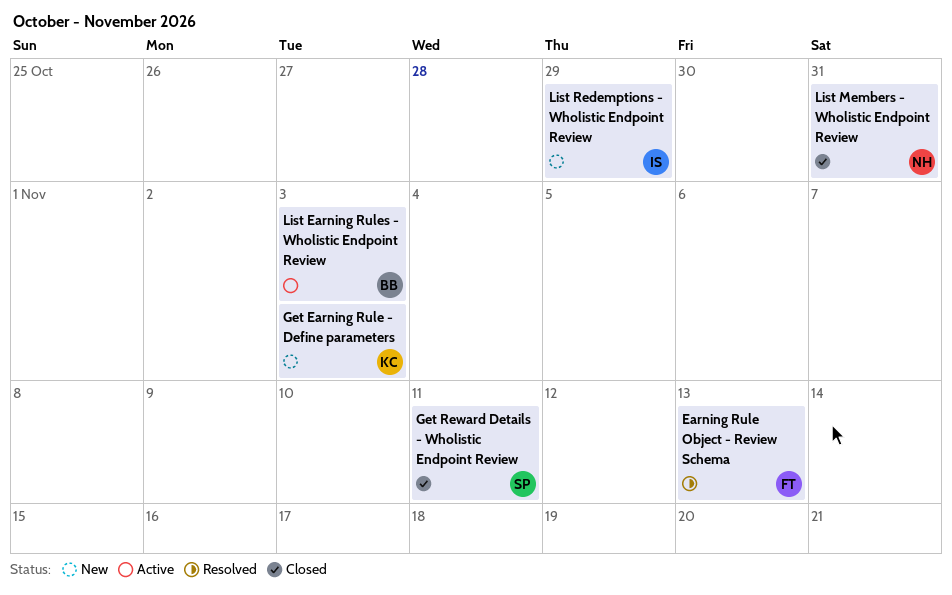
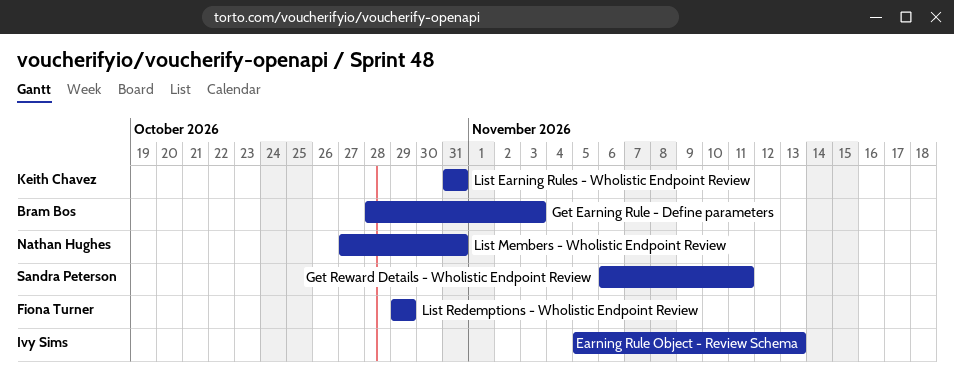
Earning Rule Object - Review Schema, owner: Fiona Turner -> Ivy Sims
Get Earning Rule - Define parameters, owner: Keith Chavez -> Bram Bos
List Earning Rules - Wholistic Endpoint Review, owner: Bram Bos -> Keith Chavez
List Earning Rules - Wholistic Endpoint Review, due: Nov 3 -> Oct 31
List Redemptions - Wholistic Endpoint Review, owner: Ivy Sims -> Fiona Turner

